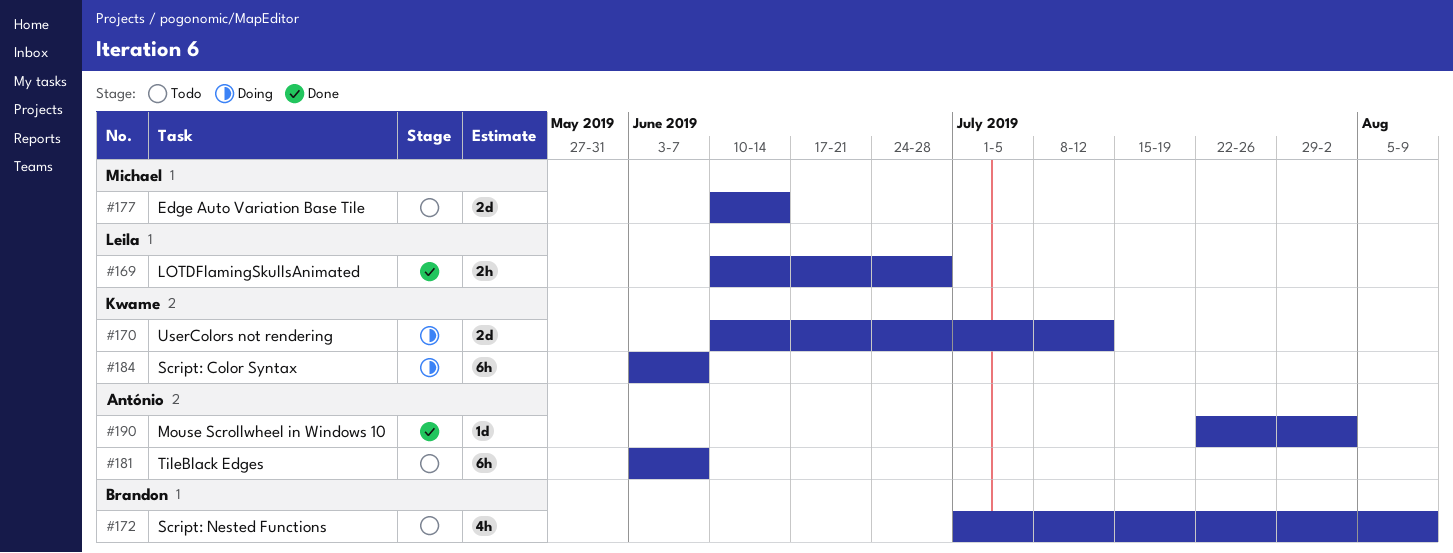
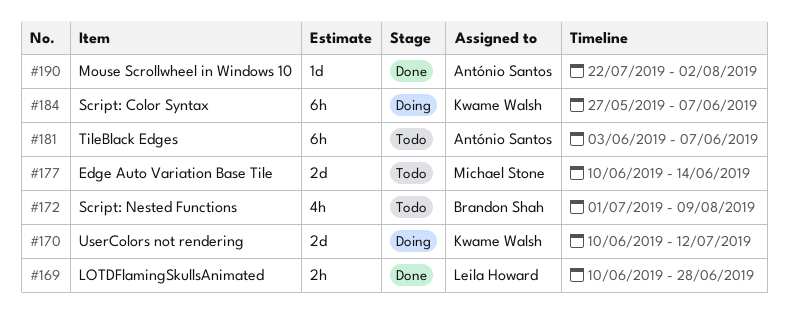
#184, start: Jun 3 -> May 27

